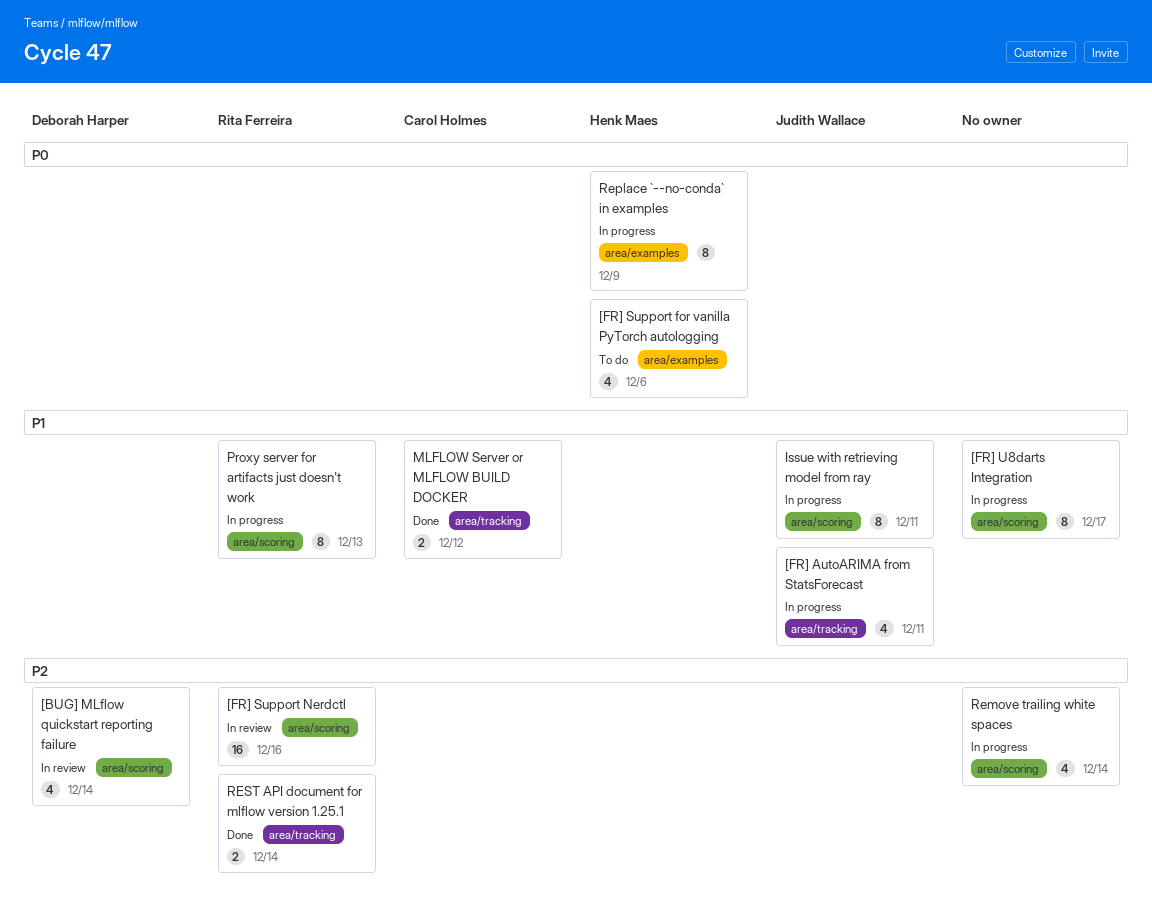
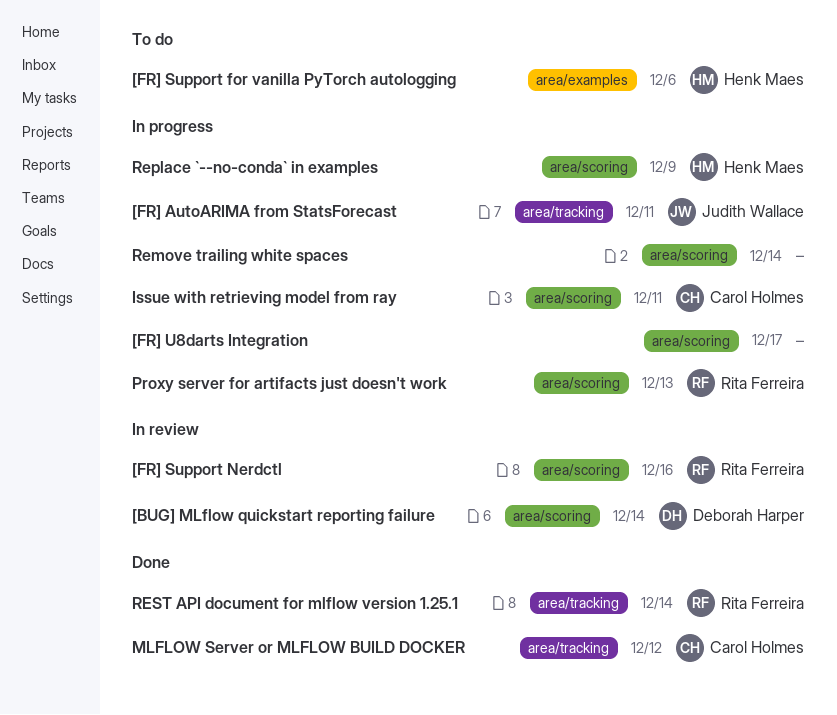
Issue with retrieving model from ray, owner: Judith Wallace -> Carol Holmes
Replace `--no-conda` in examples, label: area/examples -> area/scoring

